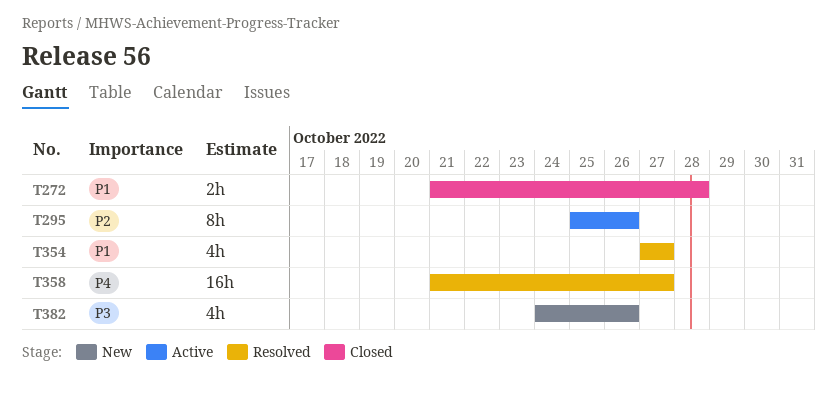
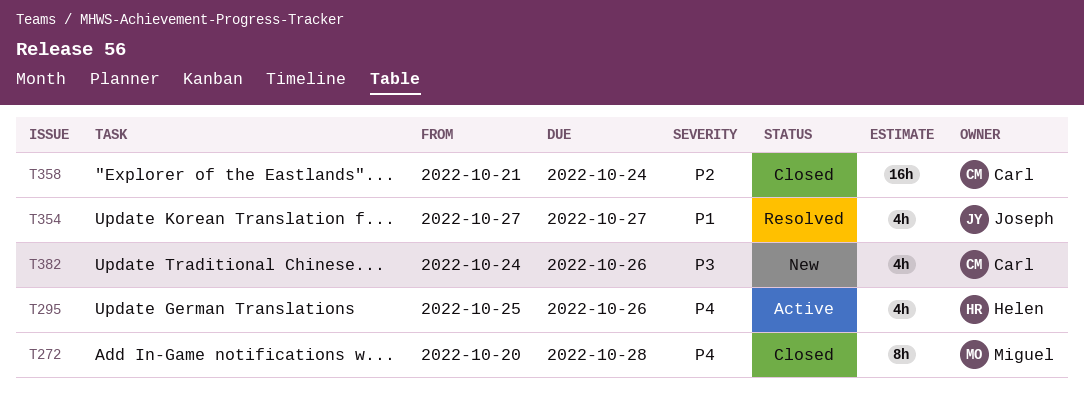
T272, priority: P1 -> P4
T272, estimate: 2h -> 8h
T272, start: Oct 21 -> Oct 20
T295, priority: P2 -> P4
T295, estimate: 8h -> 4h
T358, status: Resolved -> Closed
T358, priority: P4 -> P2
T358, due: Oct 27 -> Oct 24

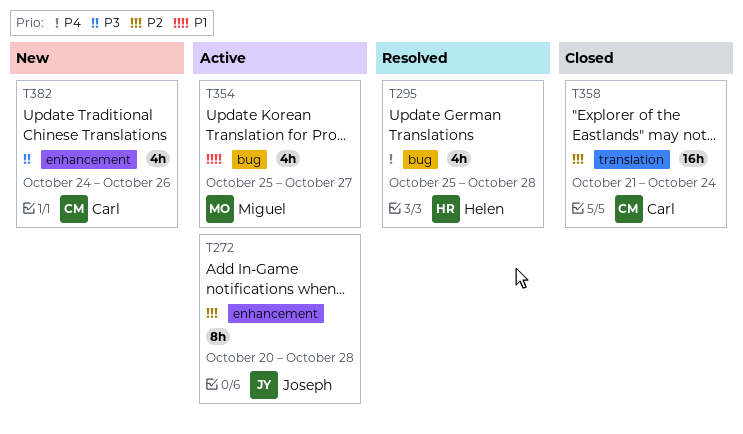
T272, status: Closed -> Active
T272, owner: Miguel -> Joseph
T272, priority: P4 -> P2
T295, status: Active -> Resolved
T295, due: Oct 26 -> Oct 28
T354, status: Resolved -> Active
T354, owner: Joseph -> Miguel
T354, start: Oct 27 -> Oct 25

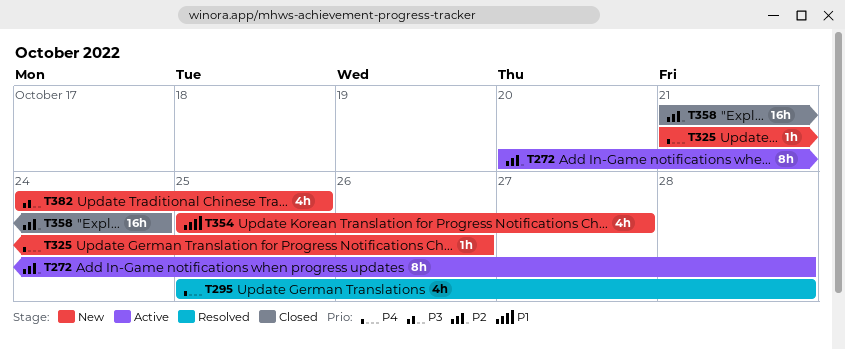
T325: none -> present
T354, status: Active -> New
T382, due: Oct 26 -> Oct 25

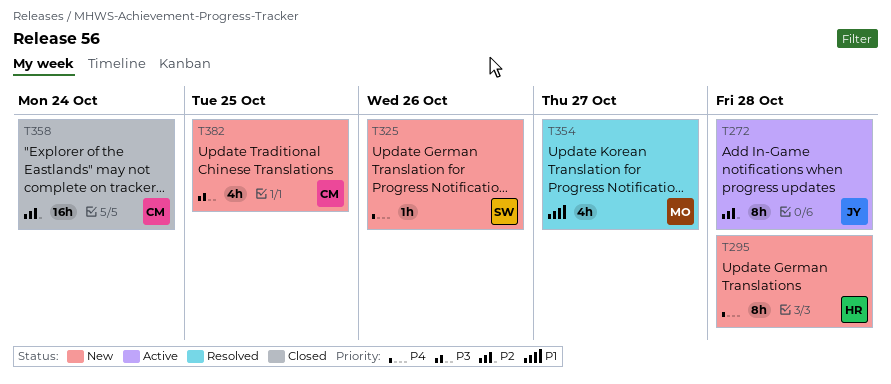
T295, status: Resolved -> New
T295, estimate: 4h -> 8h
T354, status: New -> Resolved

